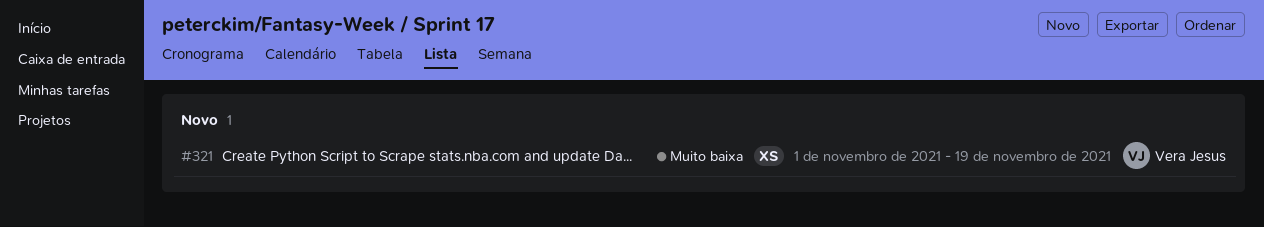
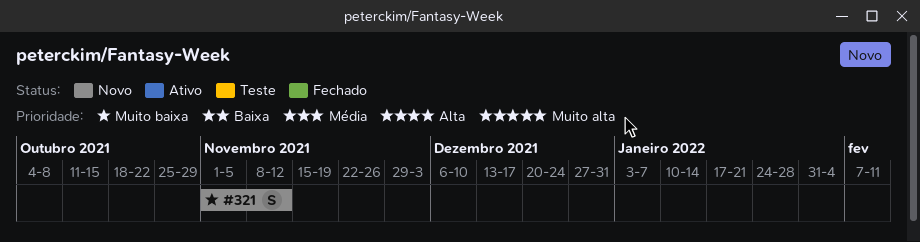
#321, estimate: XS -> S
#321, due: Nov 19 -> Nov 12

